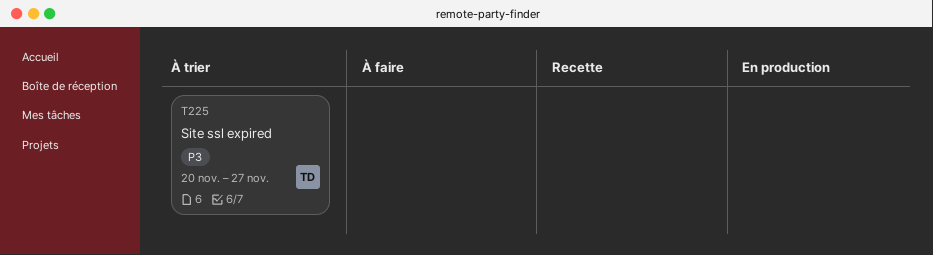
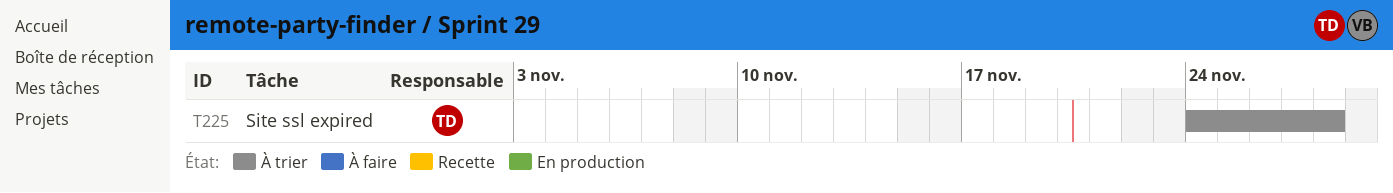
T225, start: Nov 20 -> Nov 24
T225, due: Nov 27 -> Nov 28

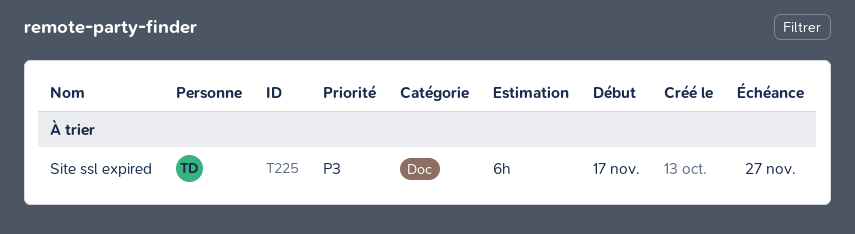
T225, start: Nov 24 -> Nov 17
T225, due: Nov 28 -> Nov 27

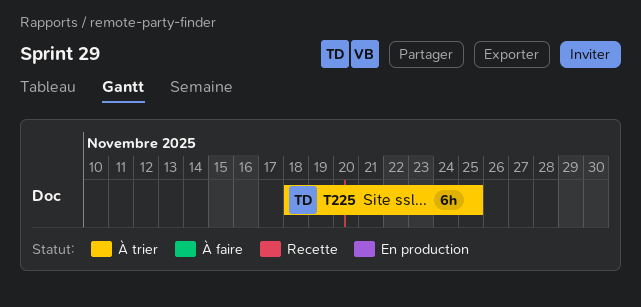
T225, start: Nov 17 -> Nov 18
T225, due: Nov 27 -> Nov 25

